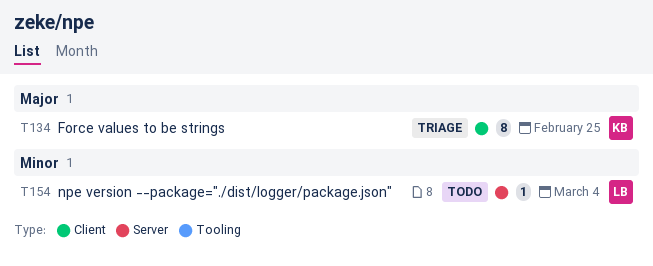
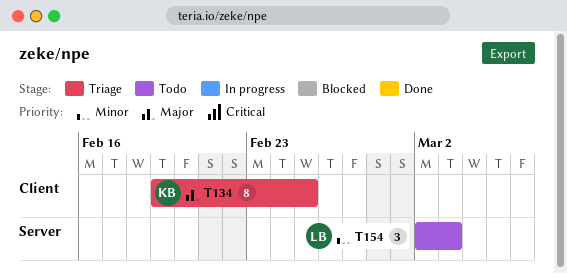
T154, estimate: 1 -> 3
T154, due: Mar 4 -> Mar 3

